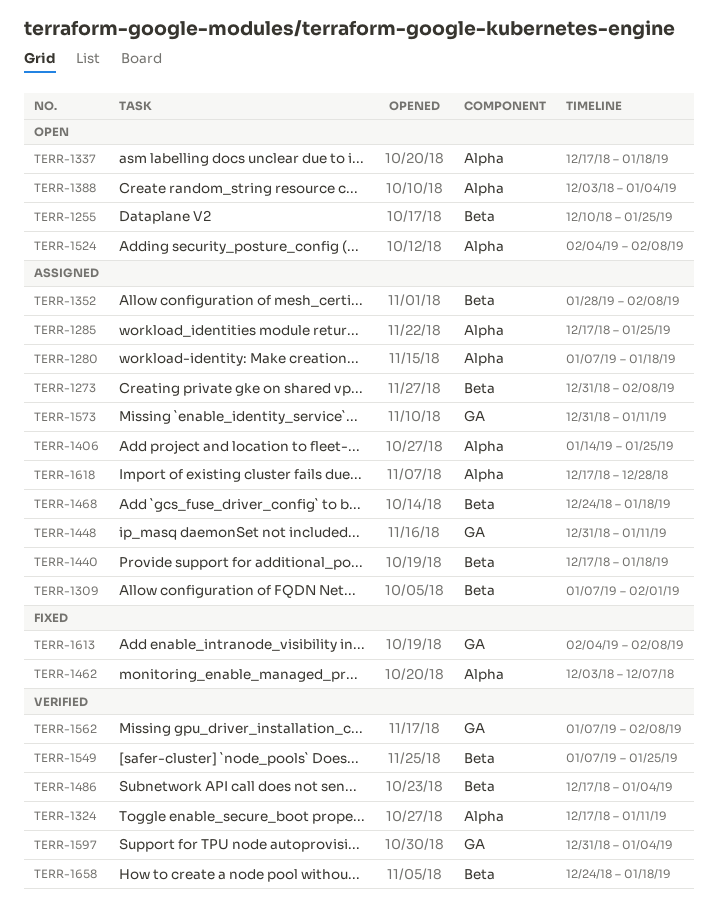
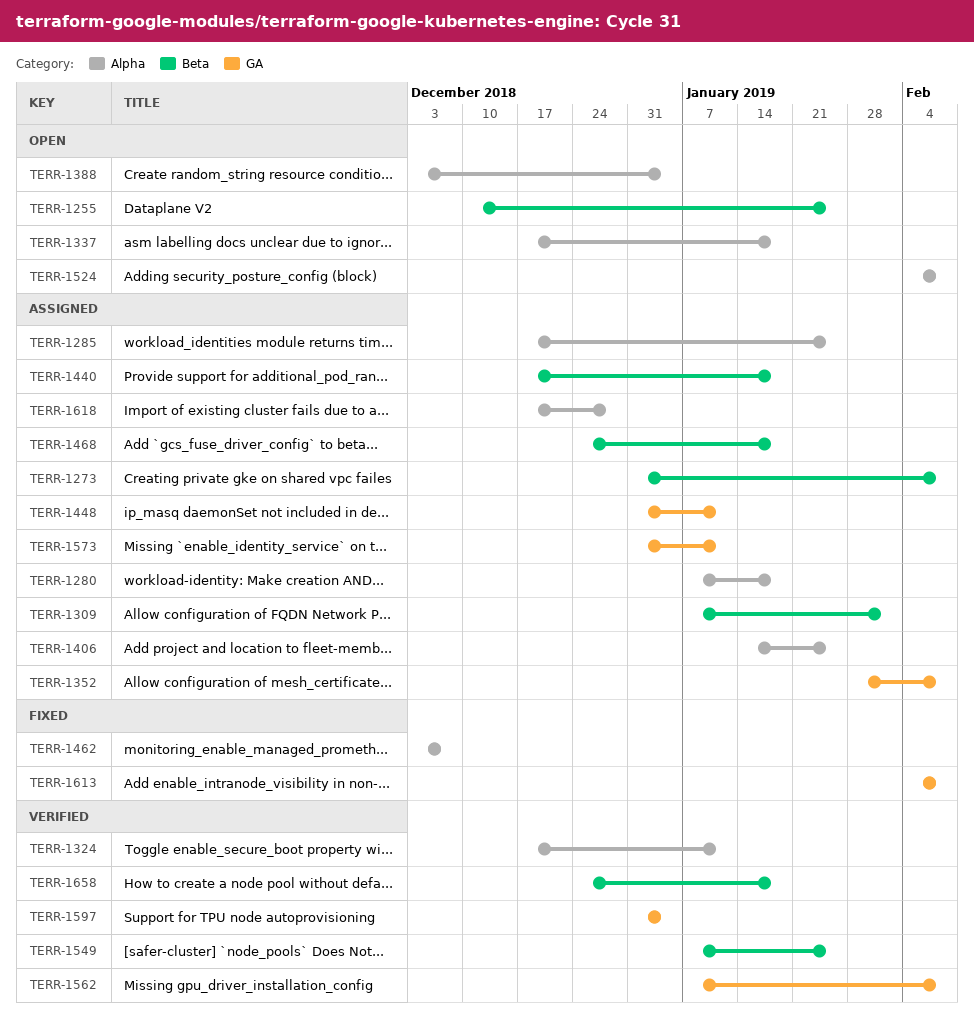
TERR-1352, label: Beta -> GA
TERR-1486: present -> none

